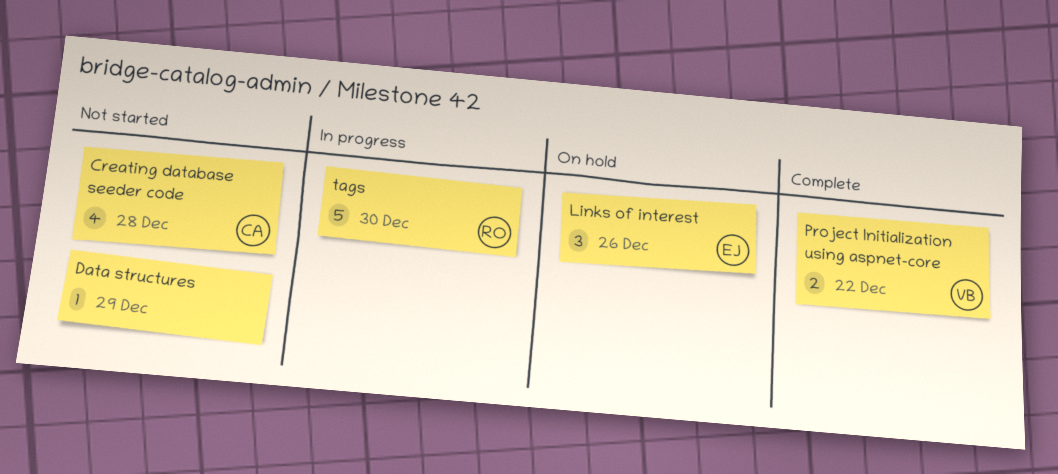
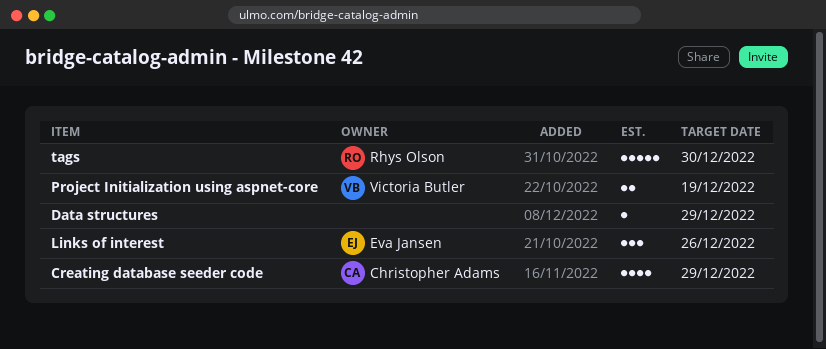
Creating database seeder code, due: Dec 28 -> Dec 29
Project Initialization using aspnet-core, due: Dec 22 -> Dec 19

